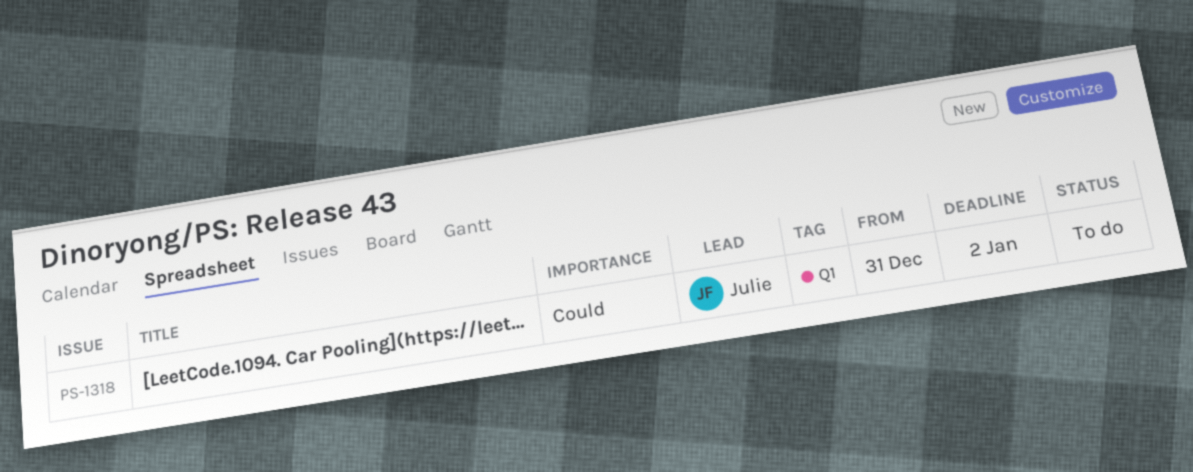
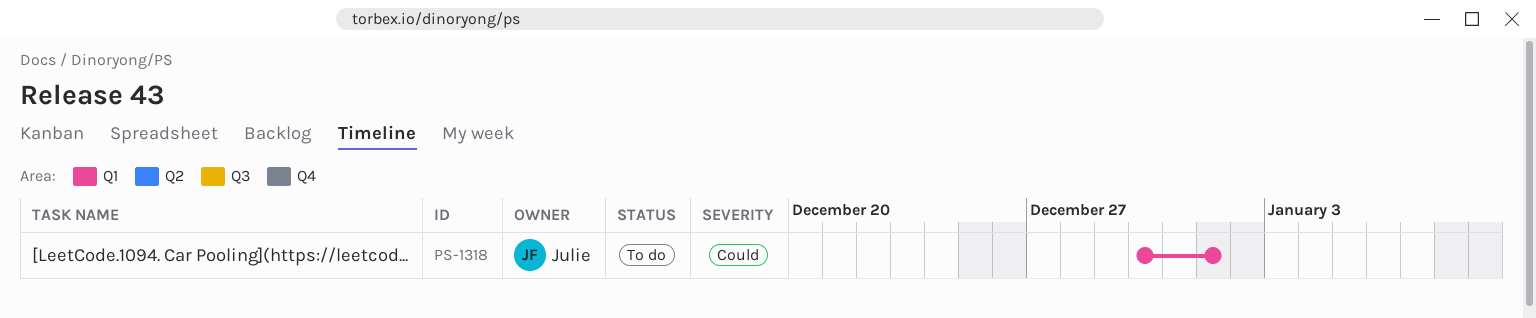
PS-1318, start: Dec 31 -> Dec 30
PS-1318, due: Jan 2 -> Jan 1

